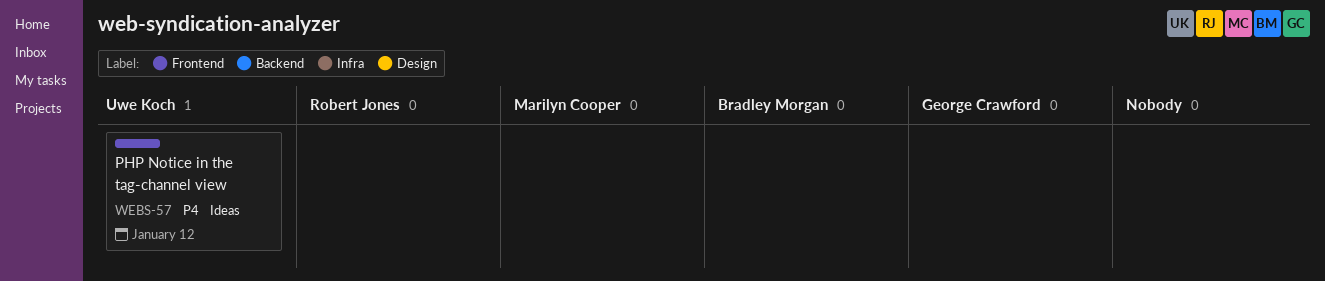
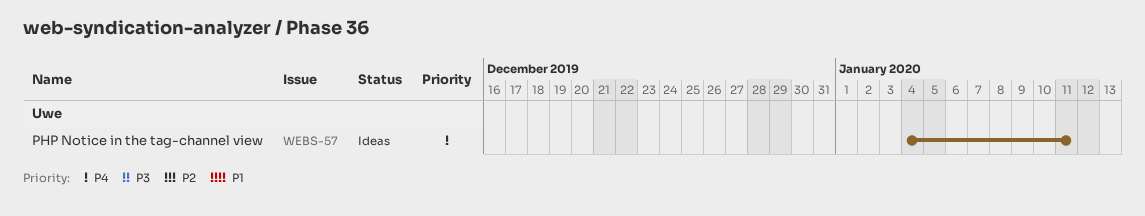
WEBS-57, due: Jan 12 -> Jan 11

